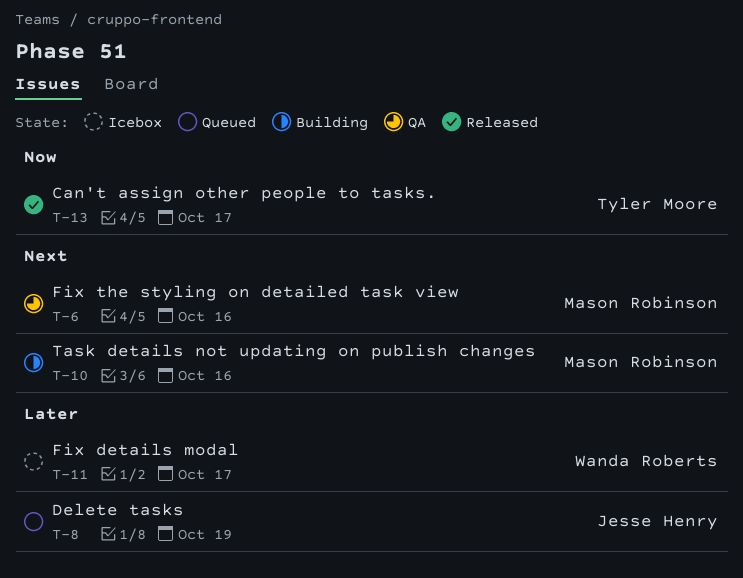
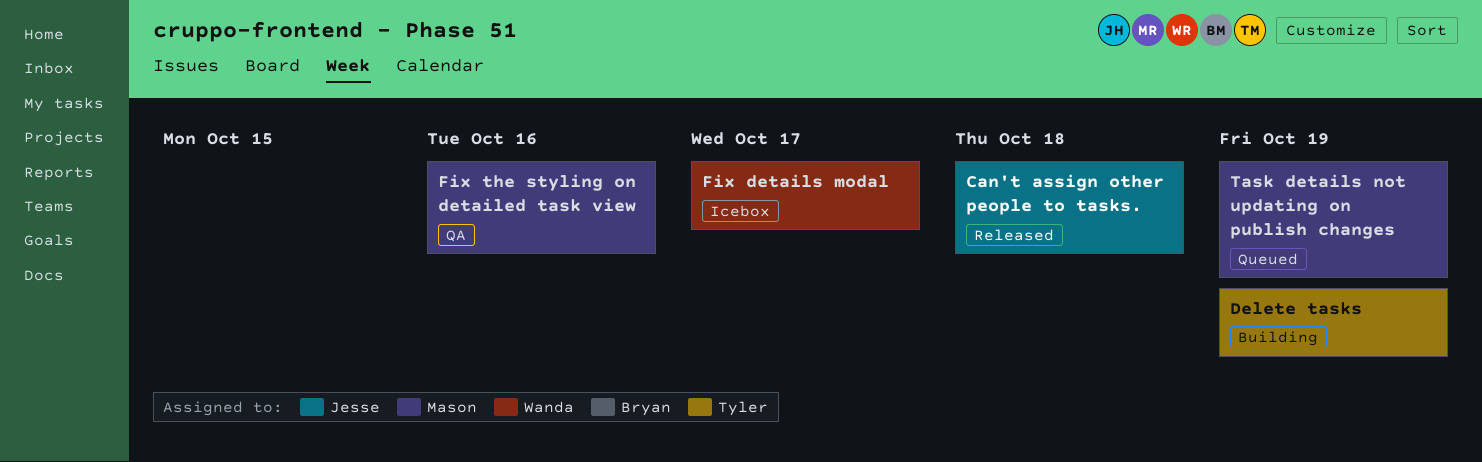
Can't assign other people to tasks., owner: Tyler Moore -> Jesse Henry
Can't assign other people to tasks., due: Oct 17 -> Oct 18
Delete tasks, status: Queued -> Building
Delete tasks, owner: Jesse Henry -> Tyler Moore
Task details not updating on publish changes, status: Building -> Queued
Task details not updating on publish changes, due: Oct 16 -> Oct 19

